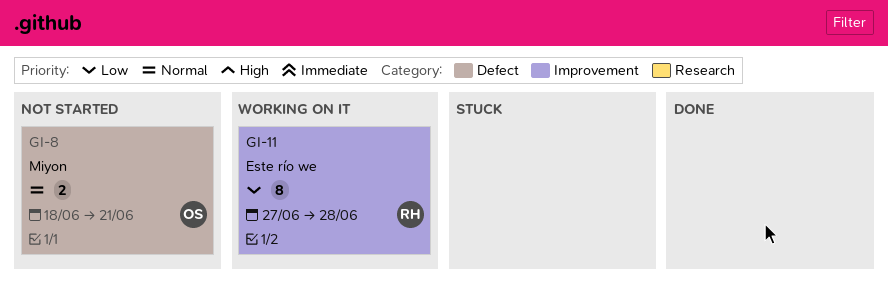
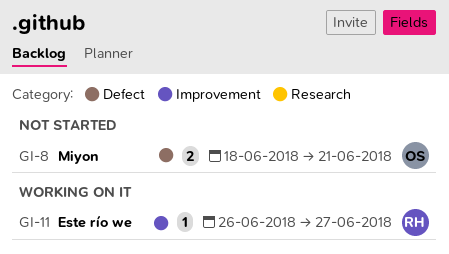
GI-11, estimate: 8 -> 1
GI-11, start: Jun 27 -> Jun 26
GI-11, due: Jun 28 -> Jun 27

